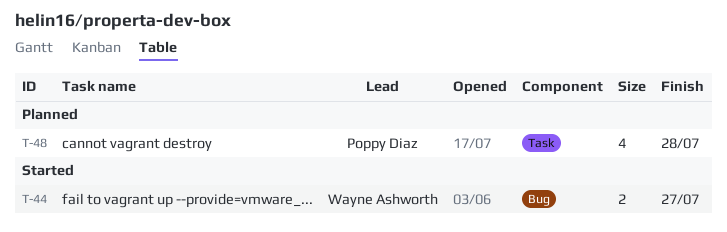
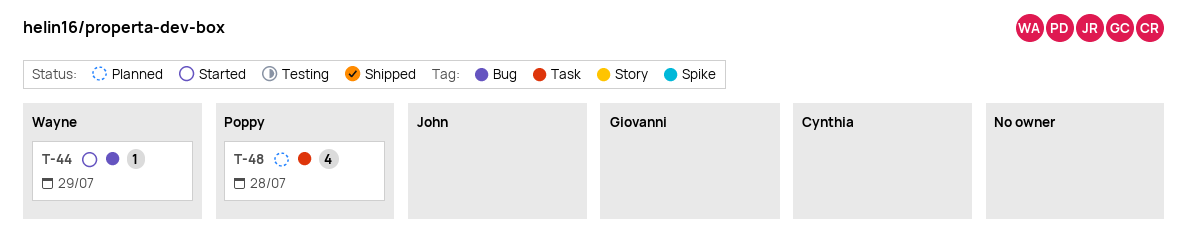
T-44, estimate: 2 -> 1
T-44, due: Jul 27 -> Jul 29

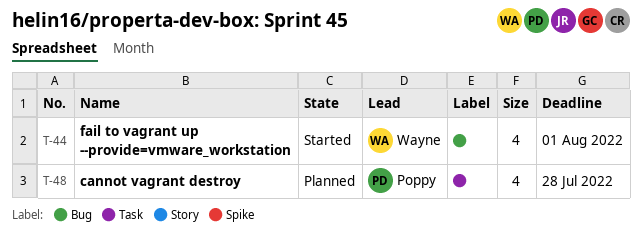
T-44, estimate: 1 -> 4
T-44, due: Jul 29 -> Aug 1

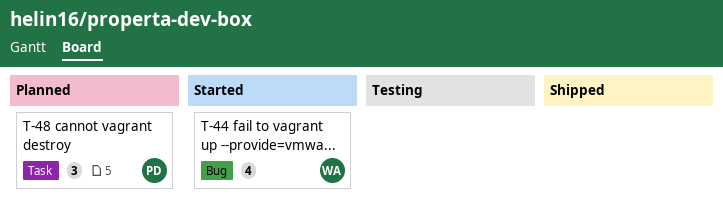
T-48, estimate: 4 -> 3

